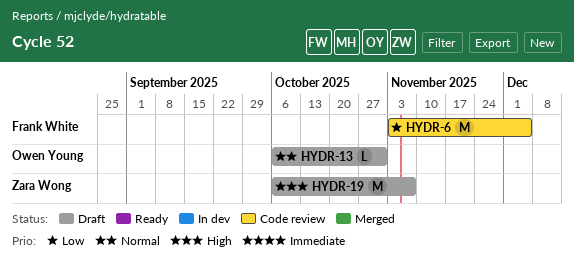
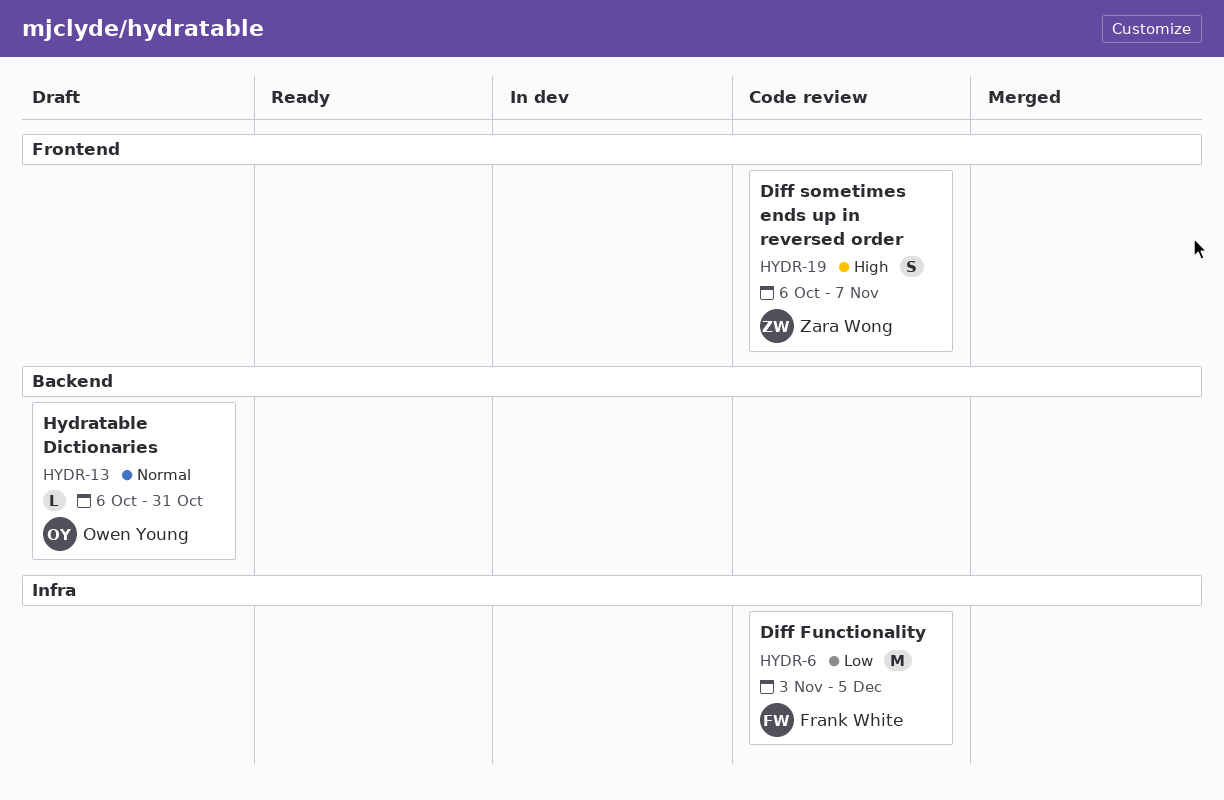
HYDR-19, status: Draft -> Code review
HYDR-19, estimate: M -> S

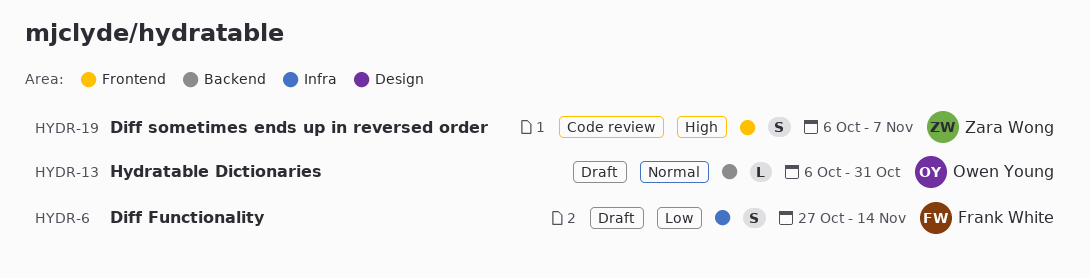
HYDR-6, status: Code review -> Draft
HYDR-6, estimate: M -> S
HYDR-6, start: Nov 3 -> Oct 27
HYDR-6, due: Dec 5 -> Nov 14

